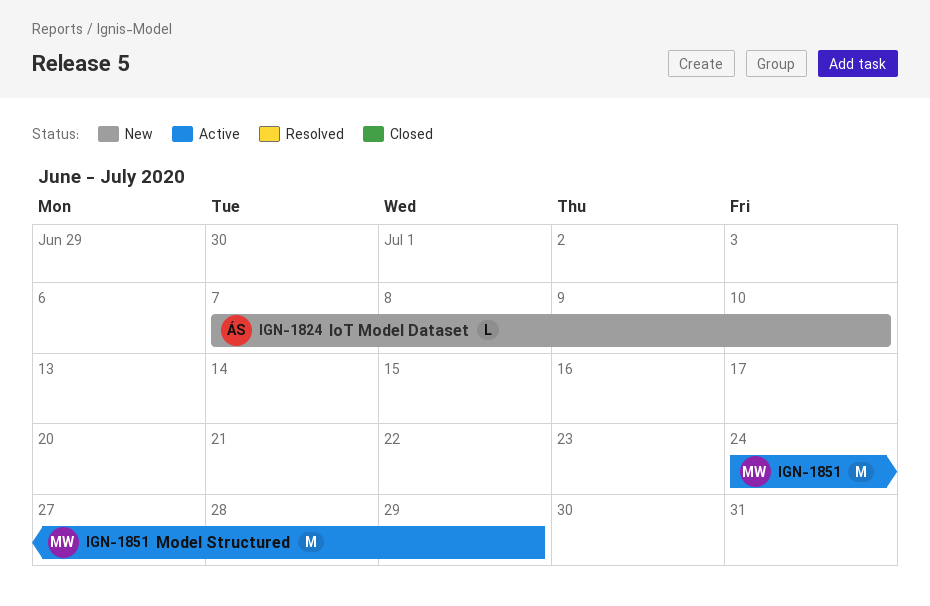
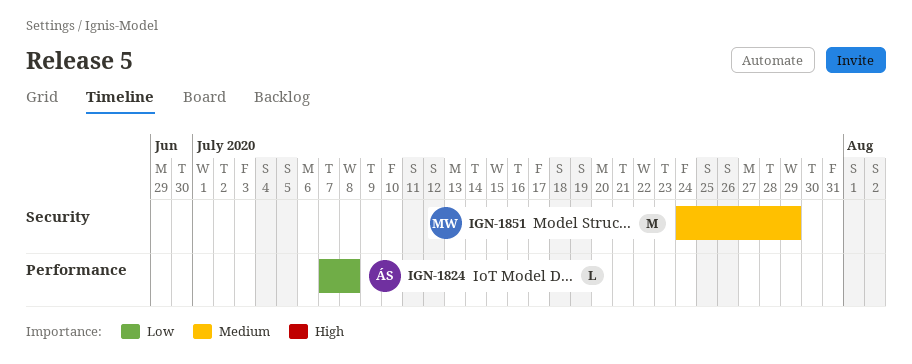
IGN-1824, due: Jul 10 -> Jul 8

